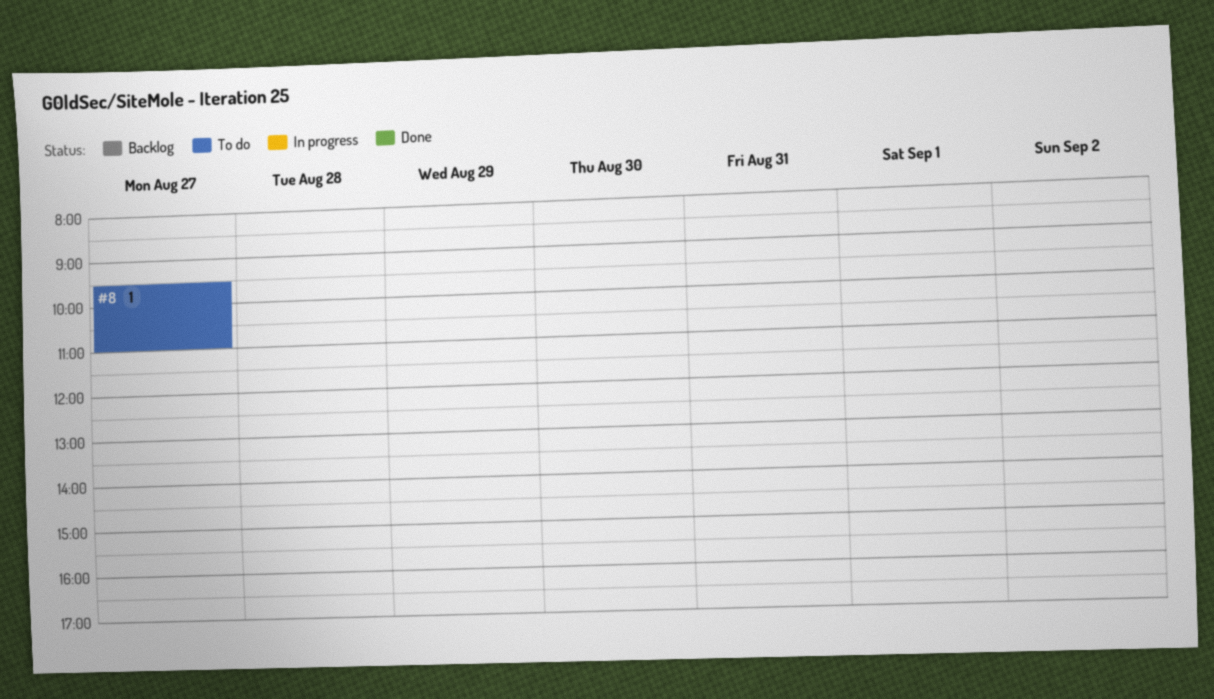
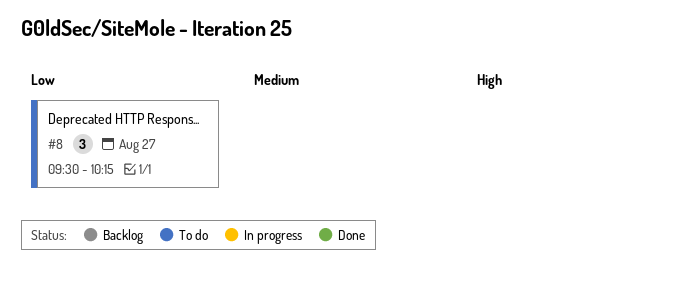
#8, estimate: 1 -> 3
#8, ends: 11:00 -> 10:15

